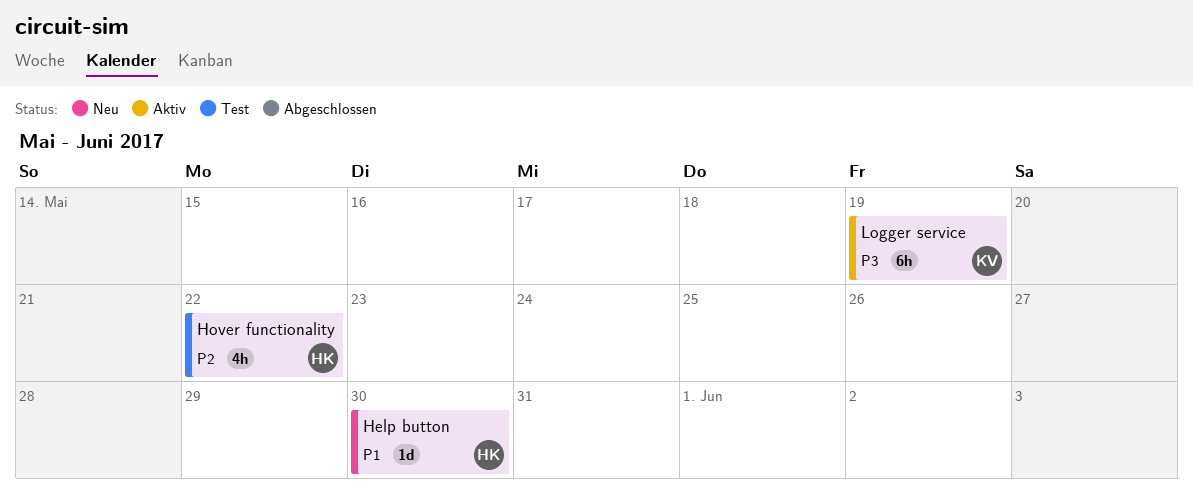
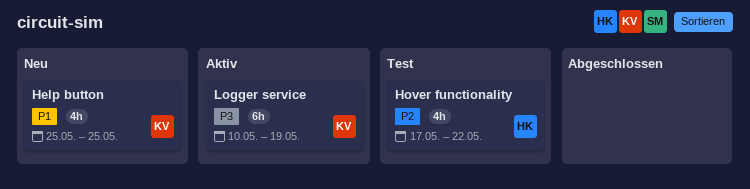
Help button, owner: HK -> KV
Help button, estimate: 1d -> 4h
Help button, due: May 30 -> May 25

